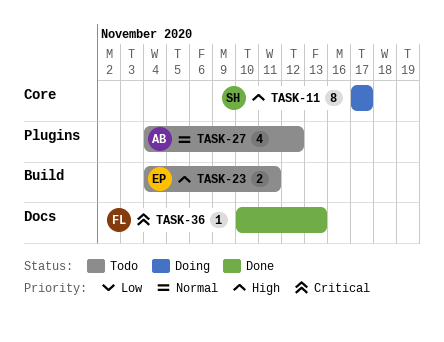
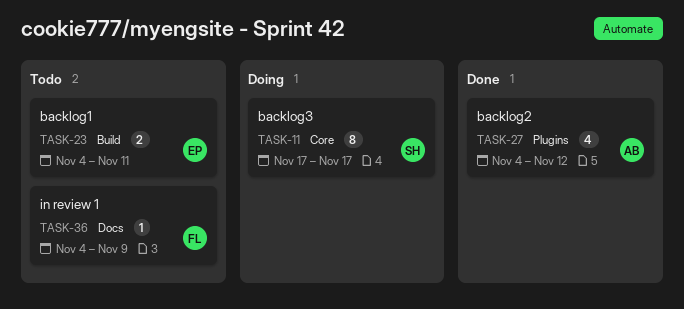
TASK-27, status: Todo -> Done
TASK-36, status: Done -> Todo
TASK-36, start: Nov 10 -> Nov 4
TASK-36, due: Nov 13 -> Nov 9

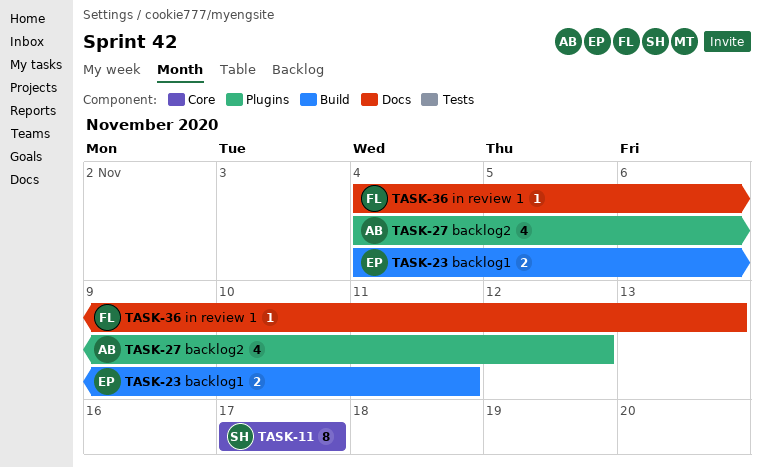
TASK-36, due: Nov 9 -> Nov 13

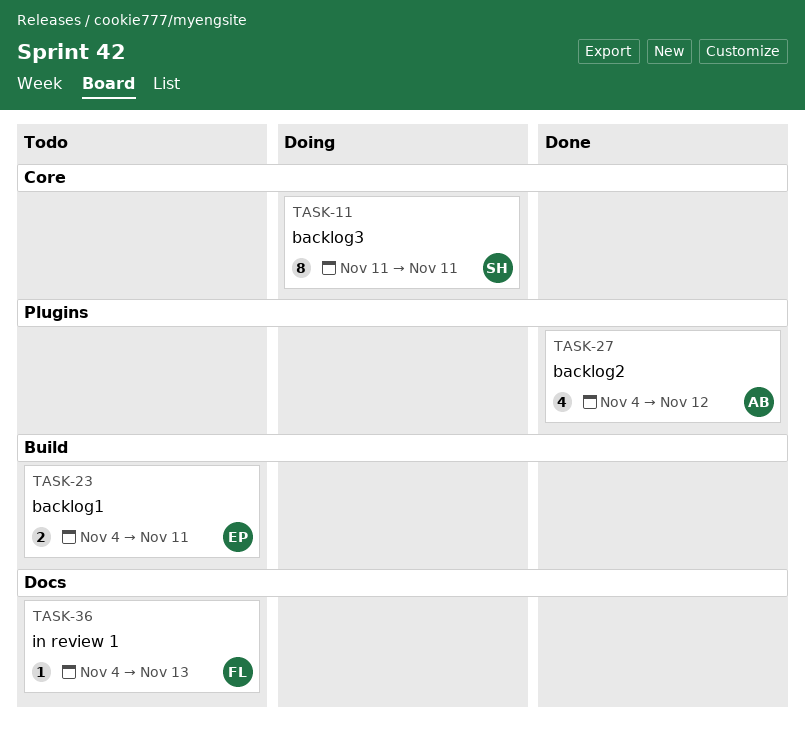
TASK-11, start: Nov 17 -> Nov 11
TASK-11, due: Nov 17 -> Nov 11

